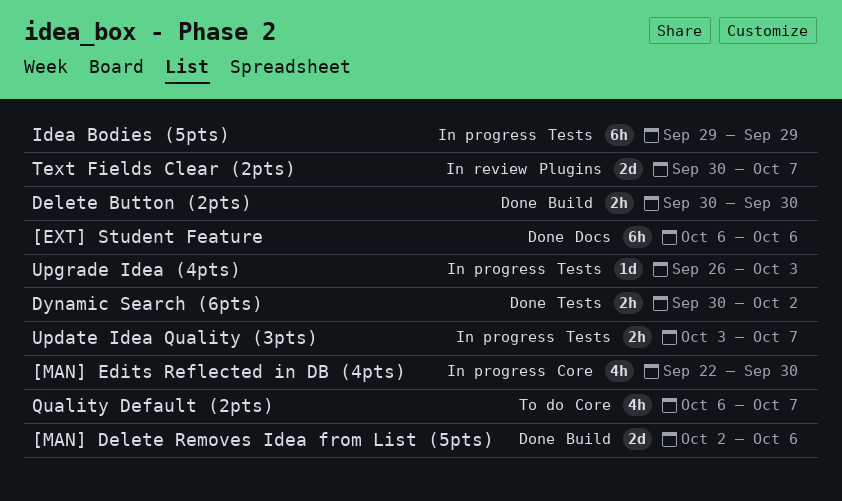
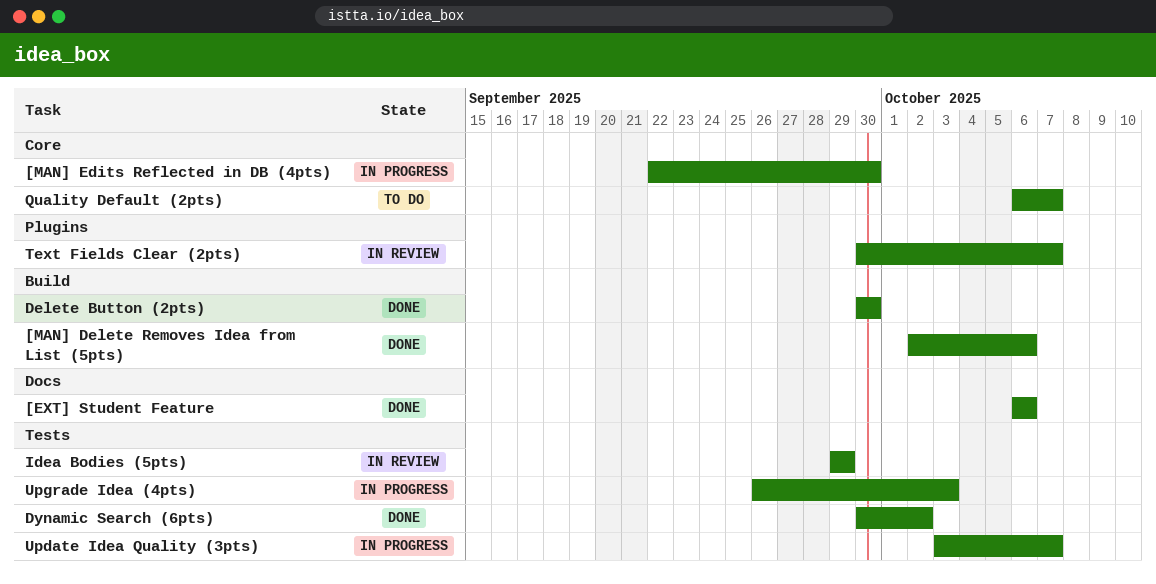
Idea Bodies (5pts), status: In progress -> In review

